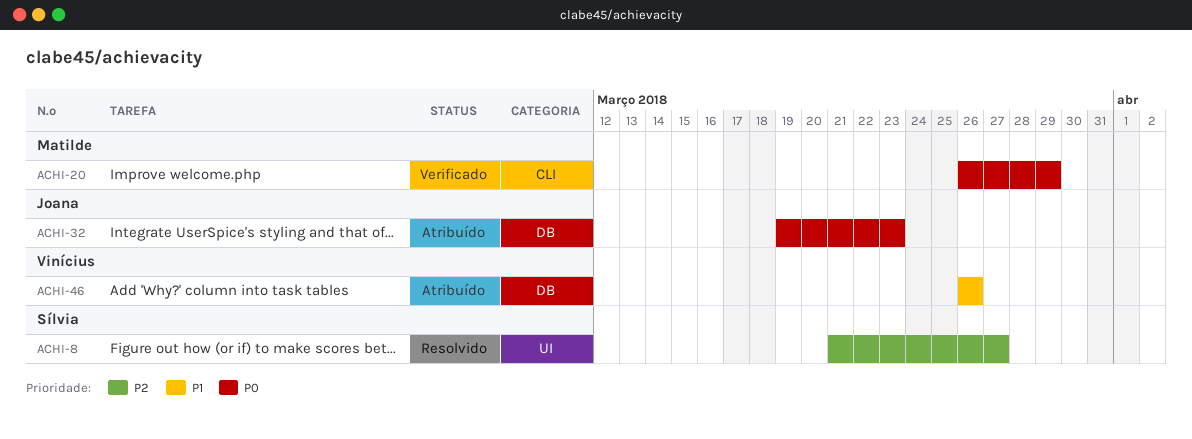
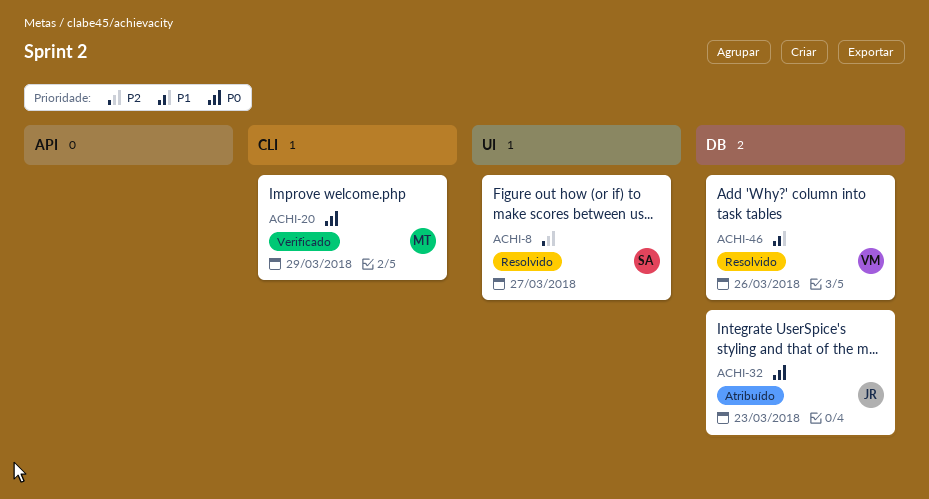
ACHI-46, status: Atribuído -> Resolvido

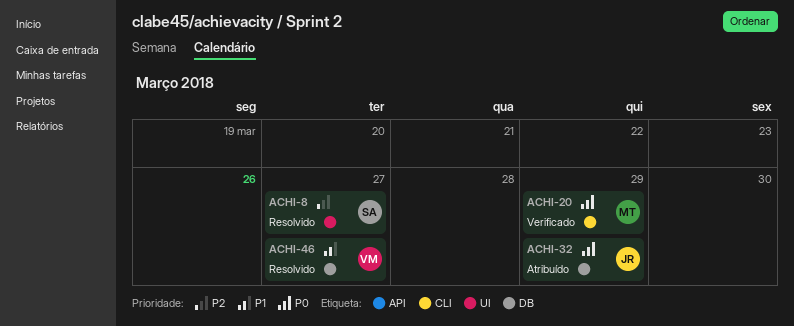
ACHI-32, due: Mar 23 -> Mar 29
ACHI-46, due: Mar 26 -> Mar 27

